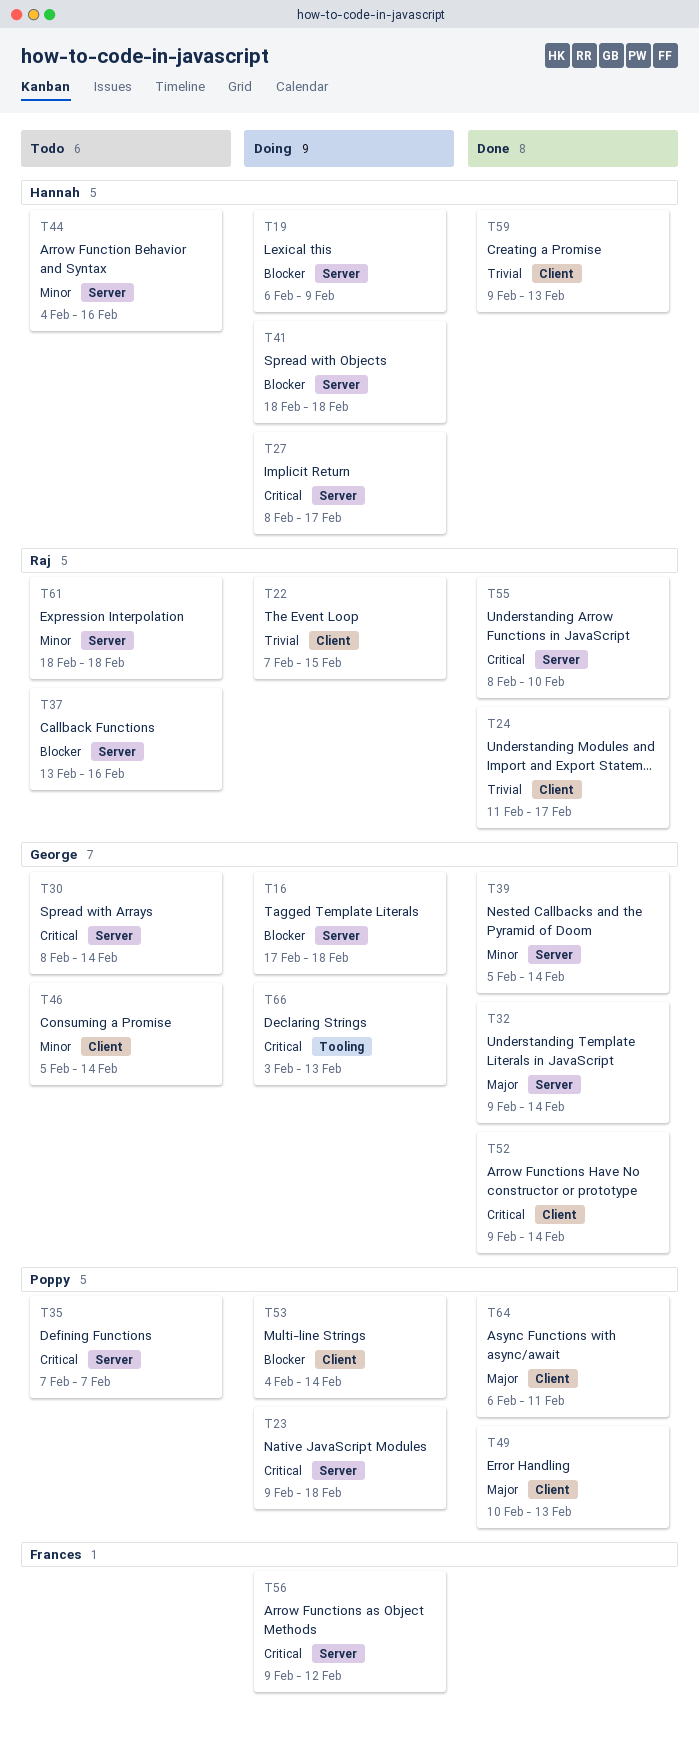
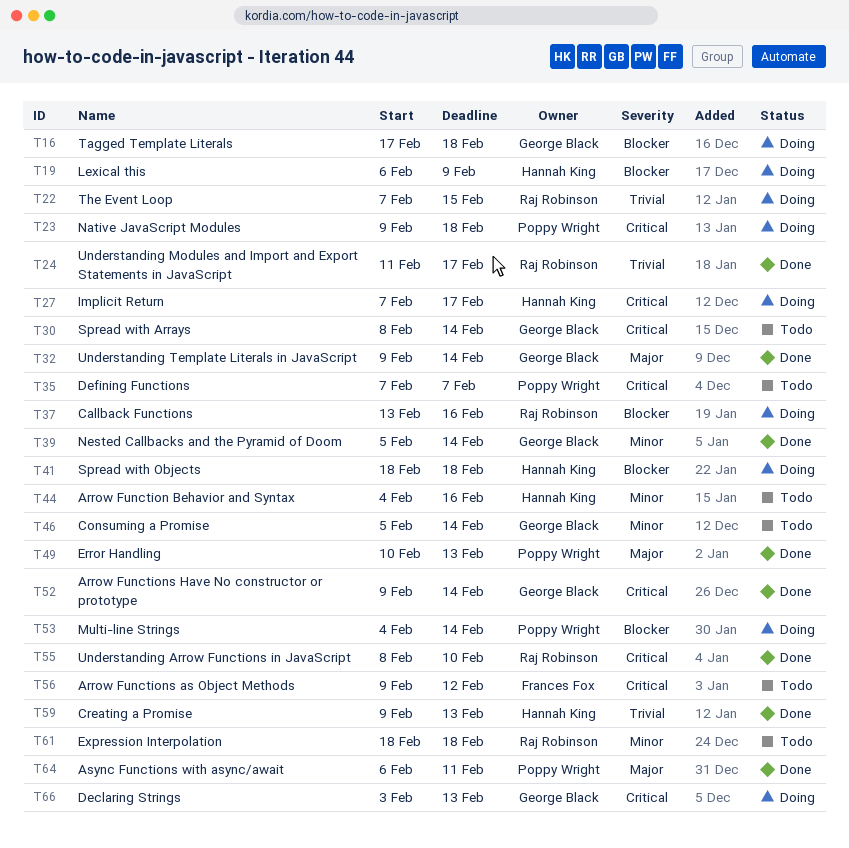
T27, start: Feb 8 -> Feb 7
T37, status: Todo -> Doing
T56, status: Doing -> Todo

